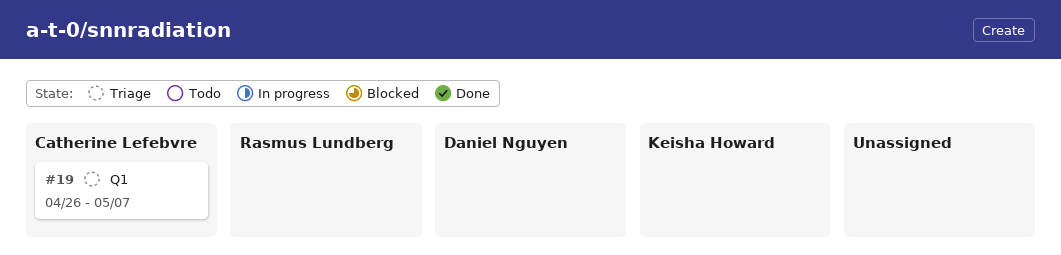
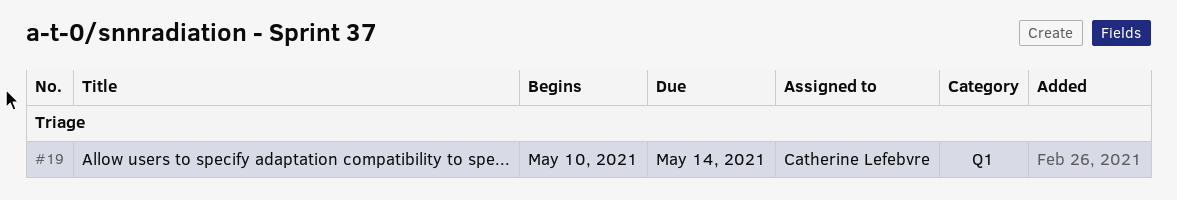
#19, start: Apr 26 -> May 10
#19, due: May 7 -> May 14

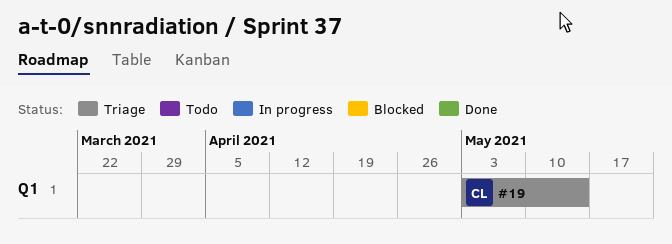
#19, start: May 10 -> May 3

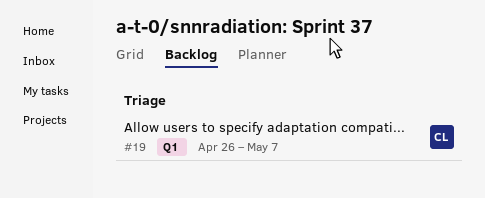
#19, start: May 3 -> Apr 26
#19, due: May 14 -> May 7

